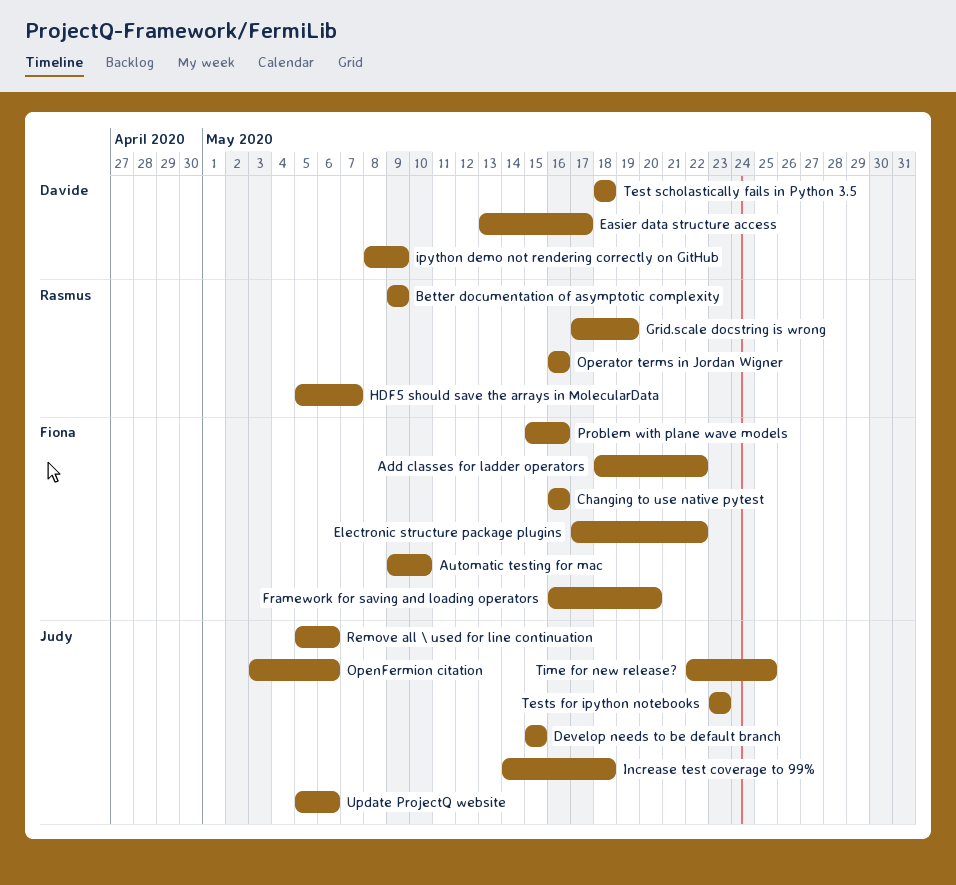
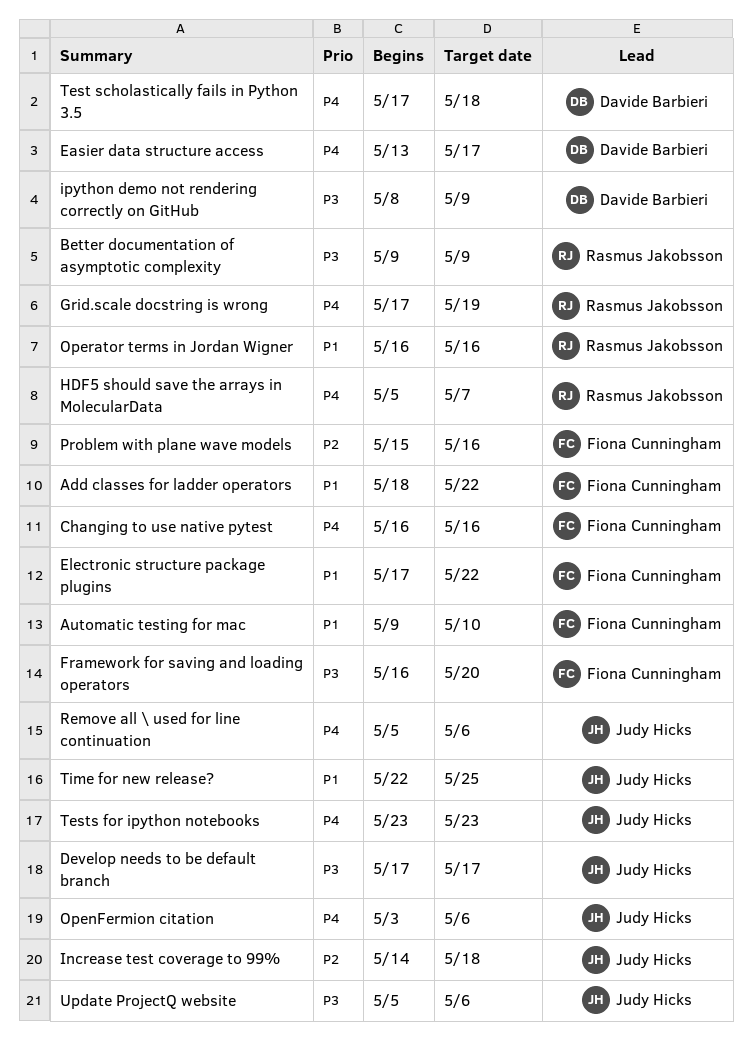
Develop needs to be default branch, start: May 15 -> May 17
Develop needs to be default branch, due: May 15 -> May 17
Test scholastically fails in Python 3.5, start: May 18 -> May 17

